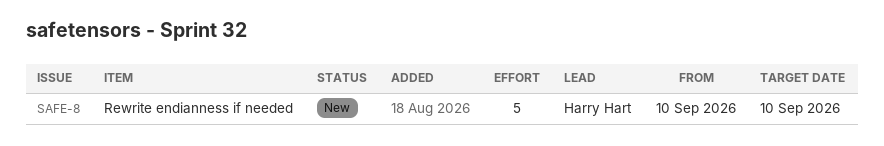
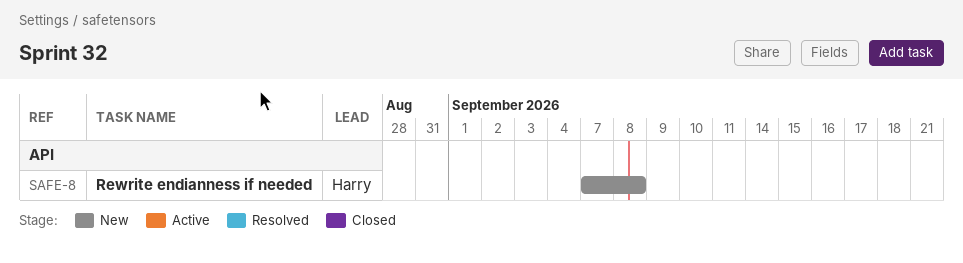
SAFE-8, start: Sep 10 -> Sep 7
SAFE-8, due: Sep 10 -> Sep 8

